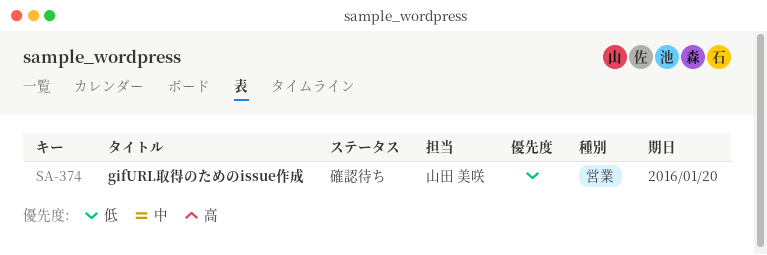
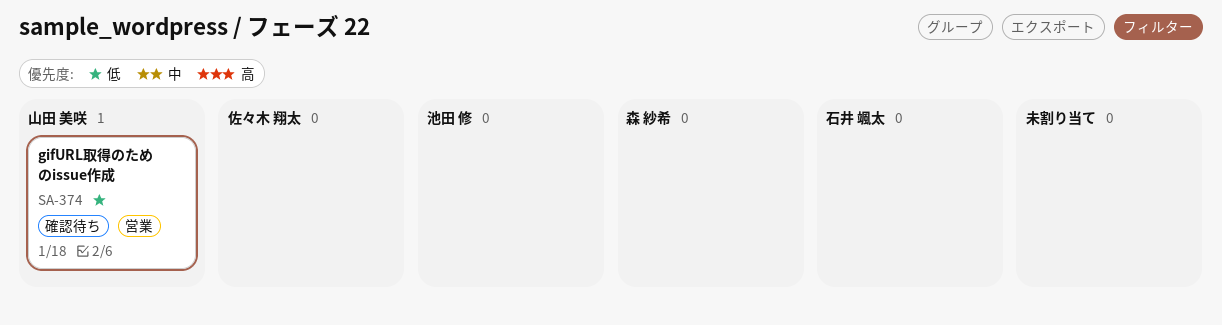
SA-374, due: Jan 20 -> Jan 18

